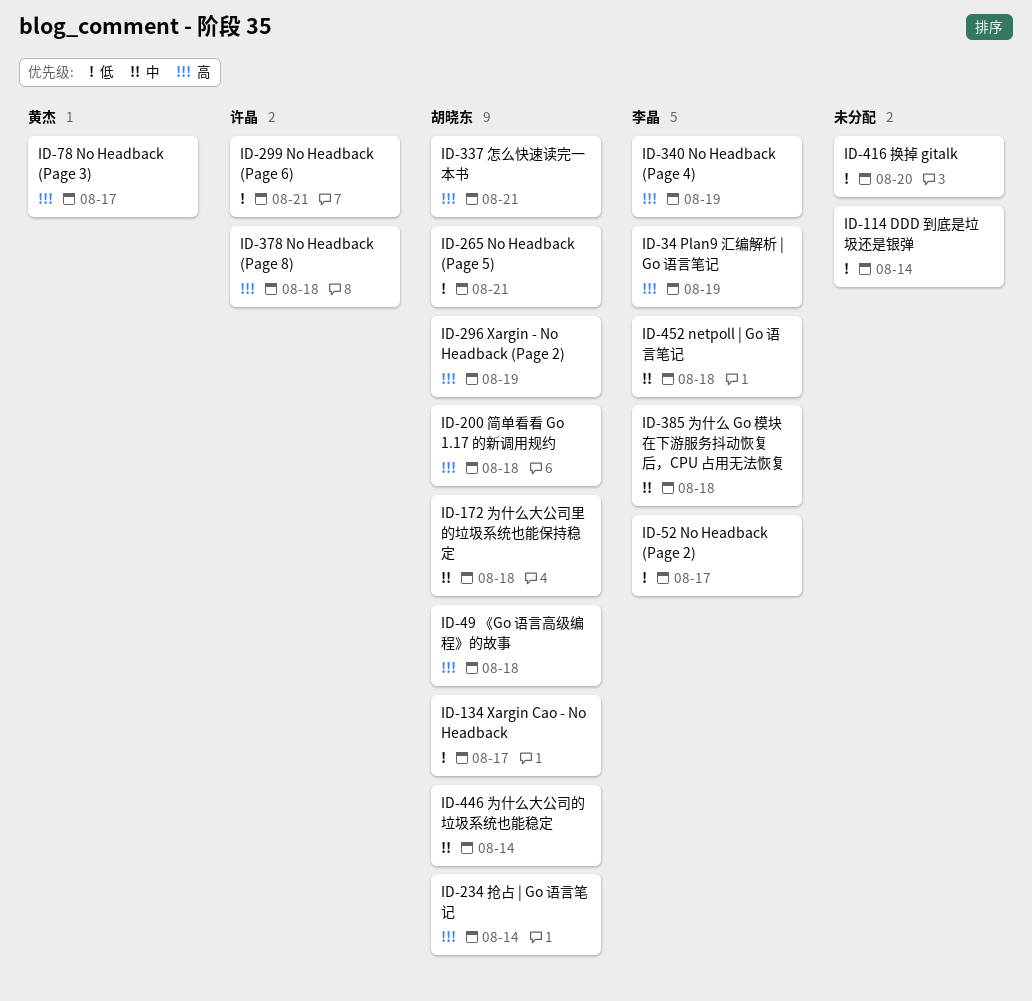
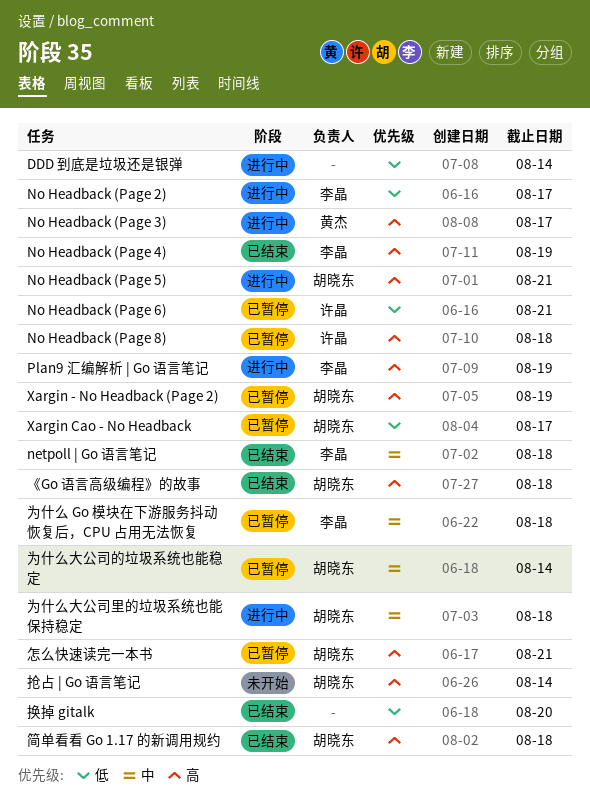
No Headback (Page 5), priority: 低 -> 高

